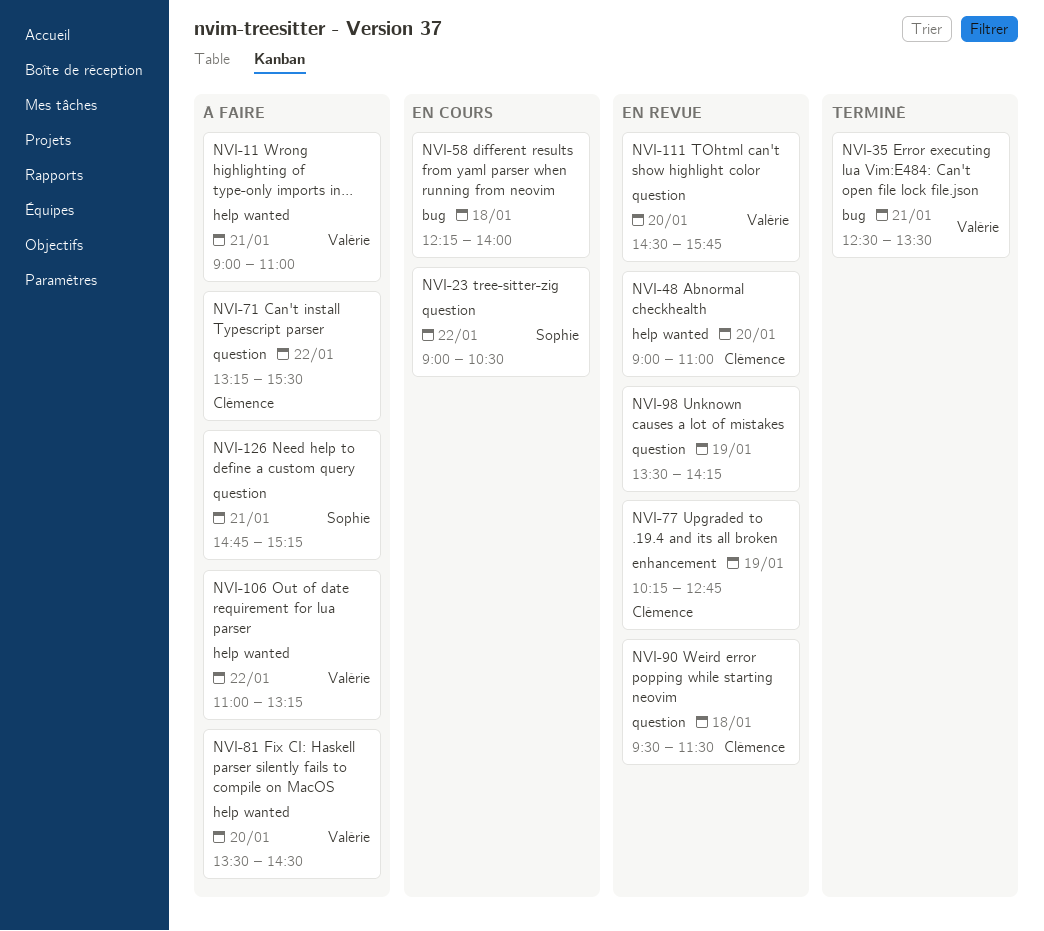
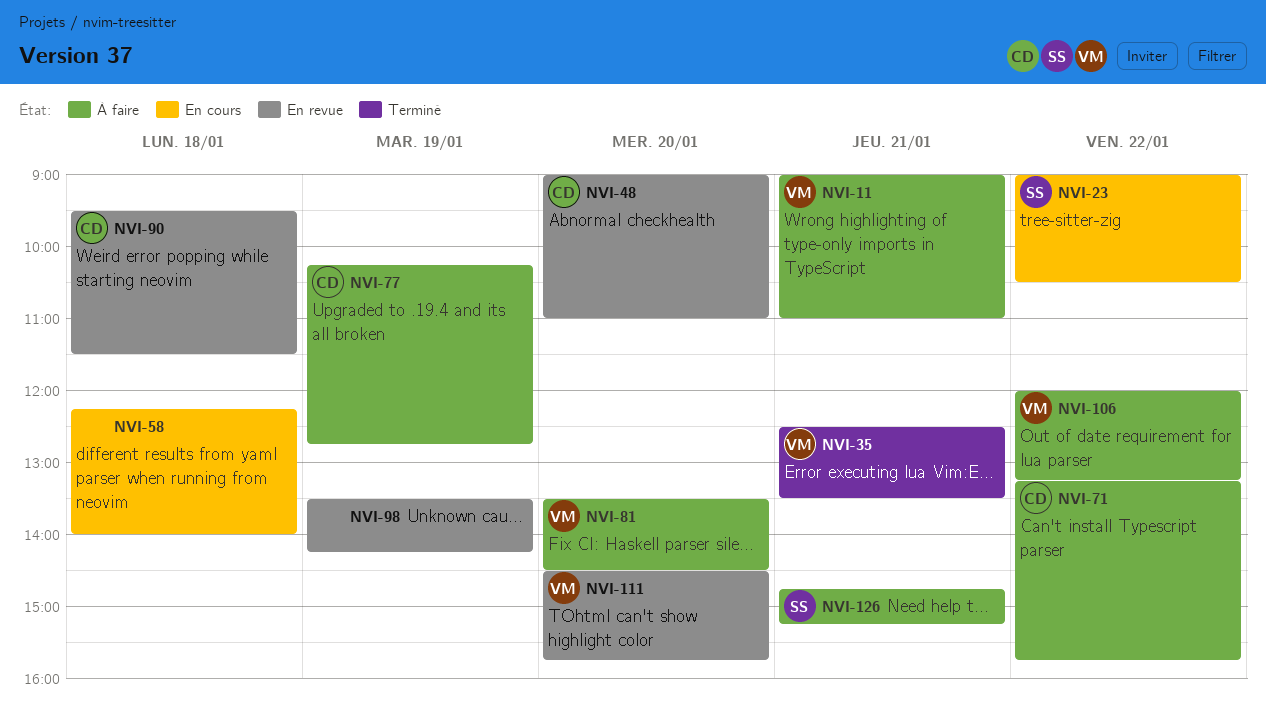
NVI-71, ends: 15:30 -> 15:45
NVI-77, status: En revue -> À faire
NVI-106, begins: 11:00 -> 12:00

